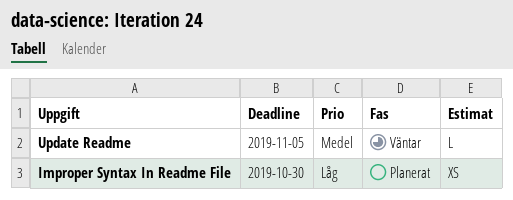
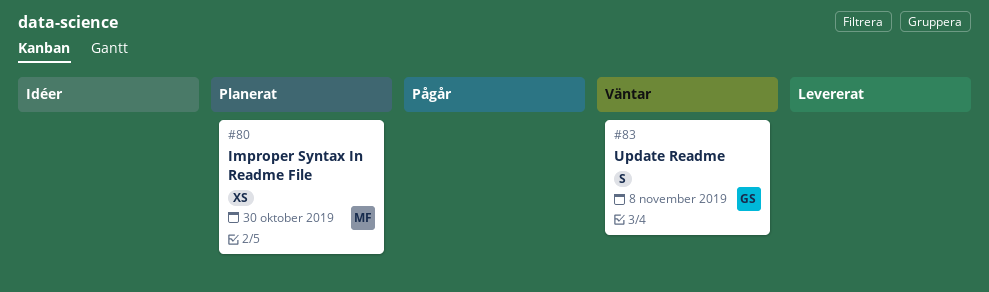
Update Readme, estimate: L -> S
Update Readme, due: Nov 5 -> Nov 8

